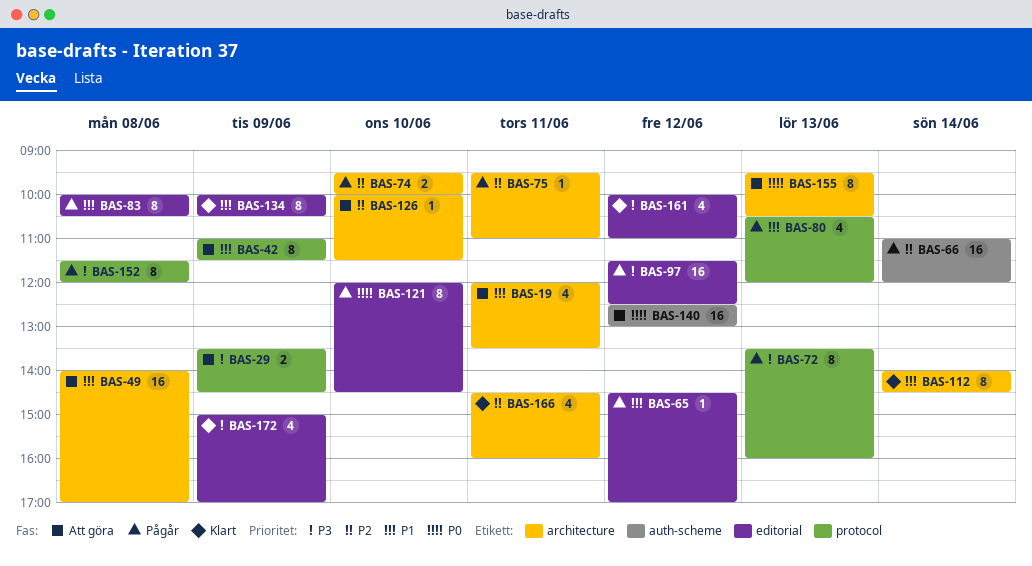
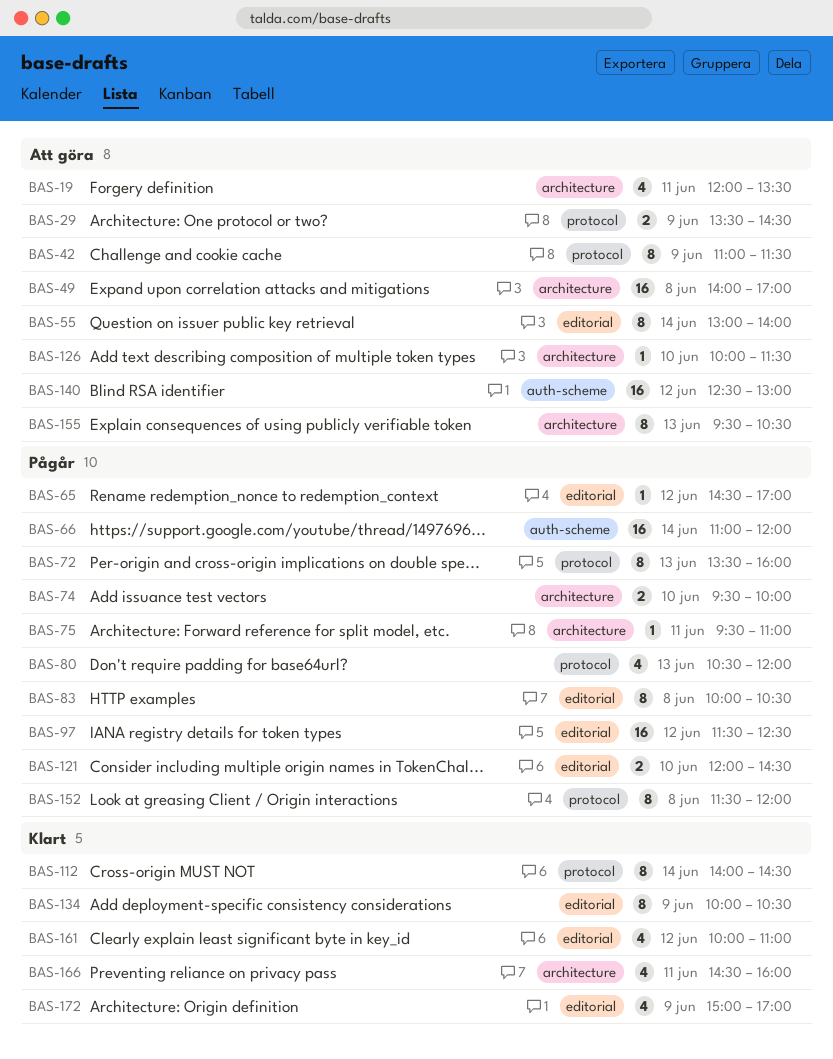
BAS-55: none -> present
BAS-112, label: architecture -> protocol
BAS-121, estimate: 8 -> 2

